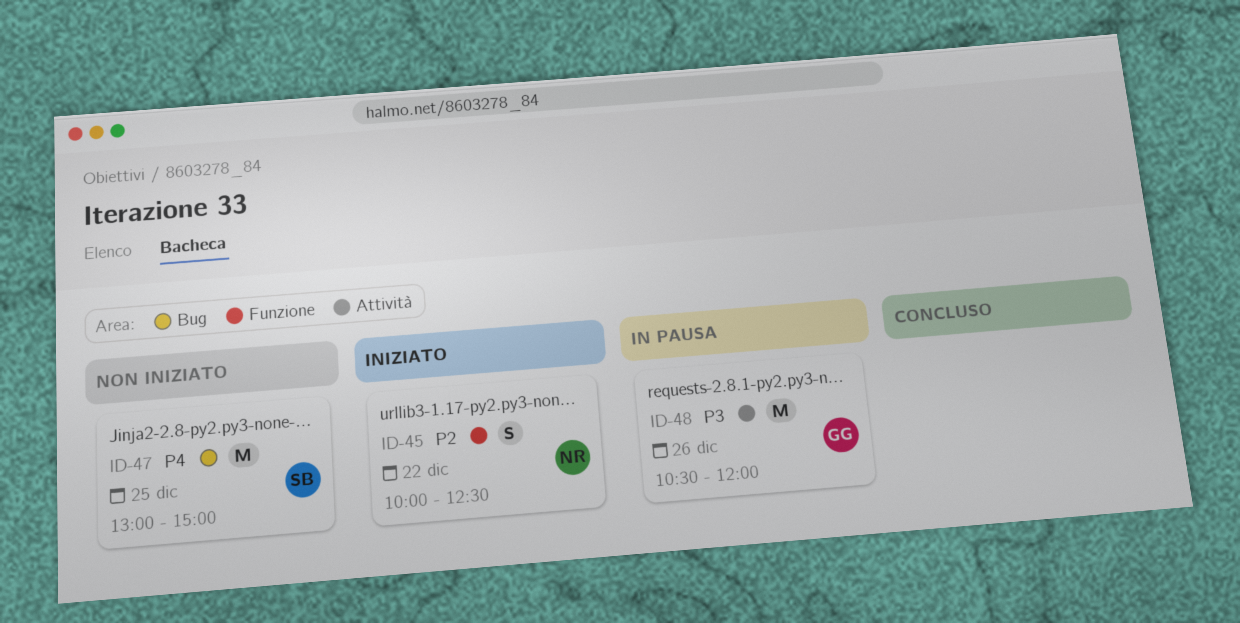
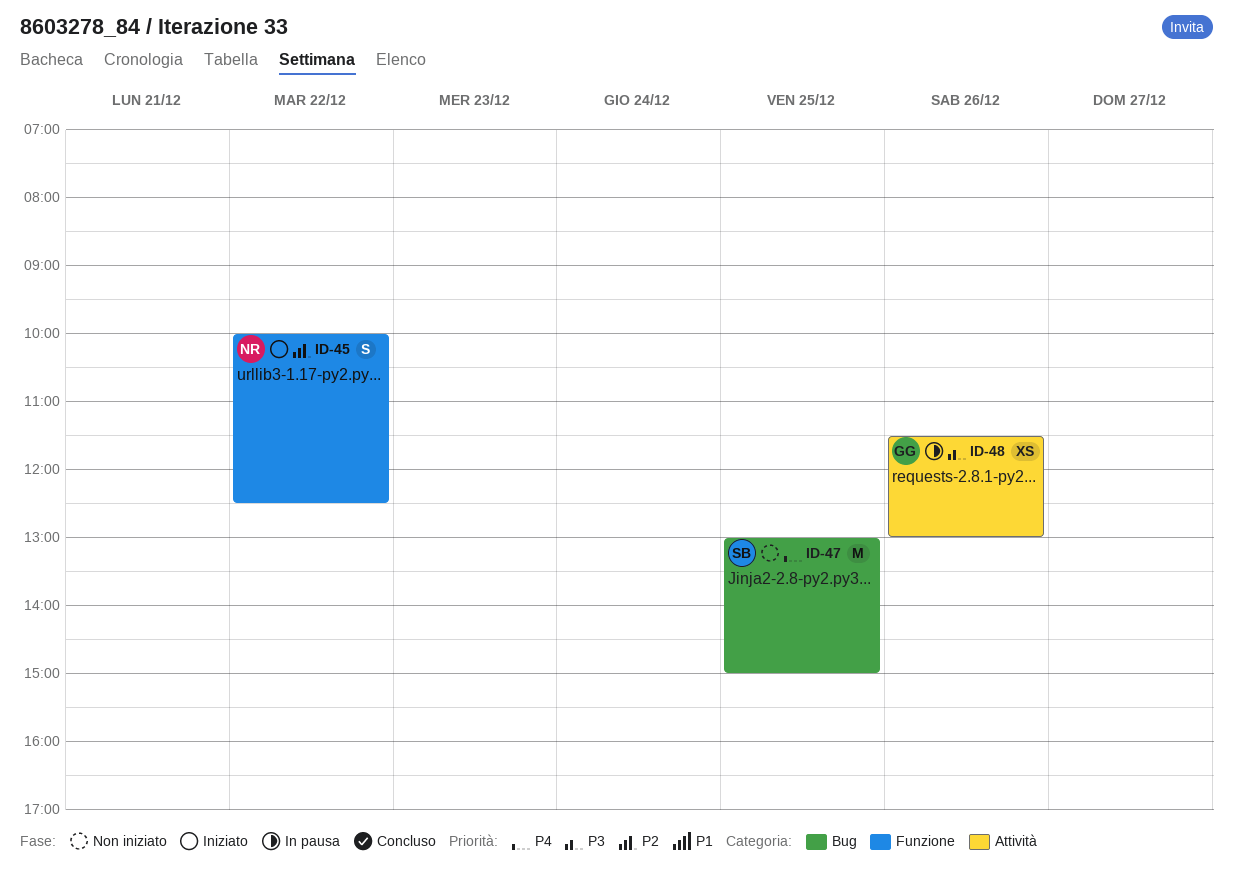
ID-48, estimate: M -> XS
ID-48, begins: 10:30 -> 11:30
ID-48, ends: 12:00 -> 13:00

